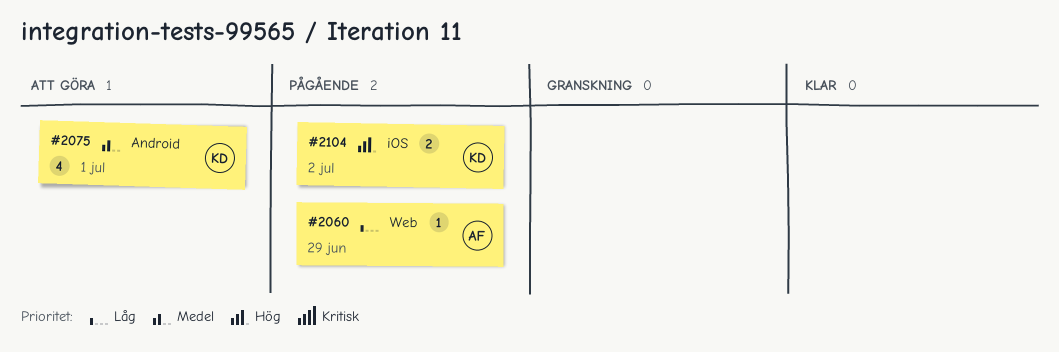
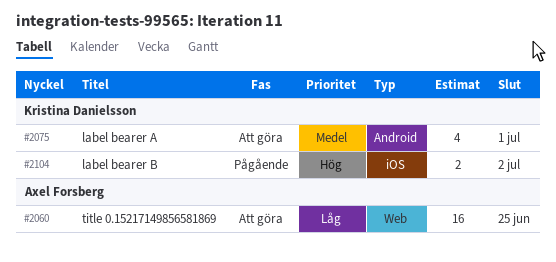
#2060, status: Pågående -> Att göra
#2060, estimate: 1 -> 16
#2060, due: Jun 29 -> Jun 25

